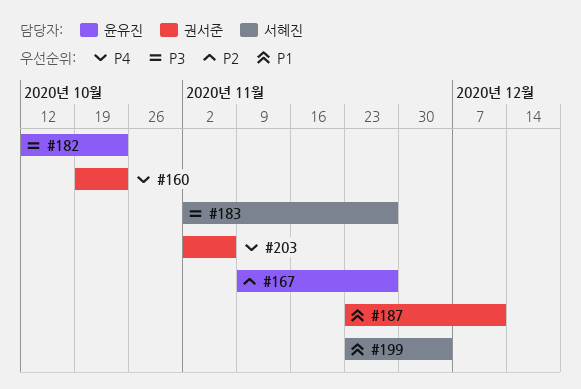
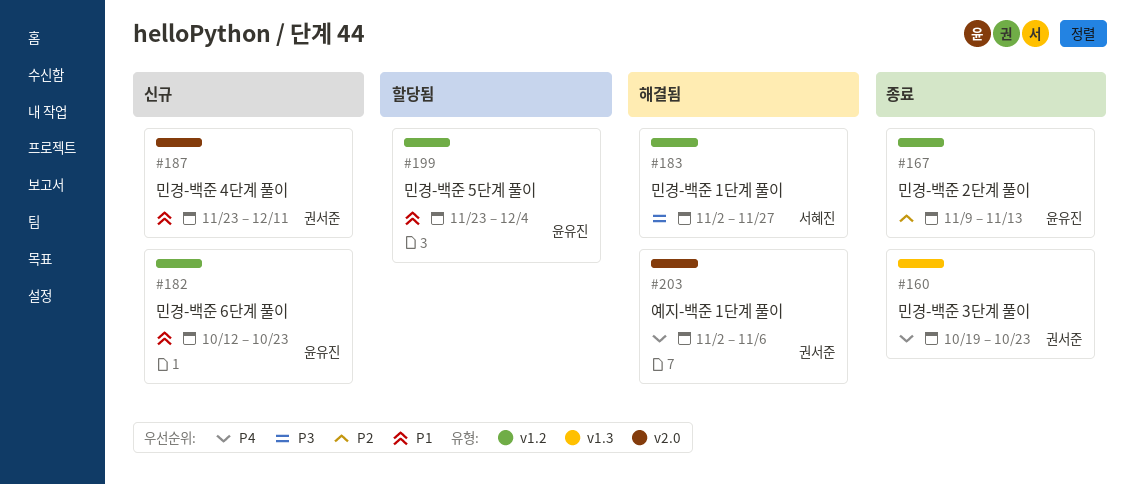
#167, due: Nov 27 -> Nov 13
#182, priority: P3 -> P1
#199, owner: 서혜진 -> 윤유진

